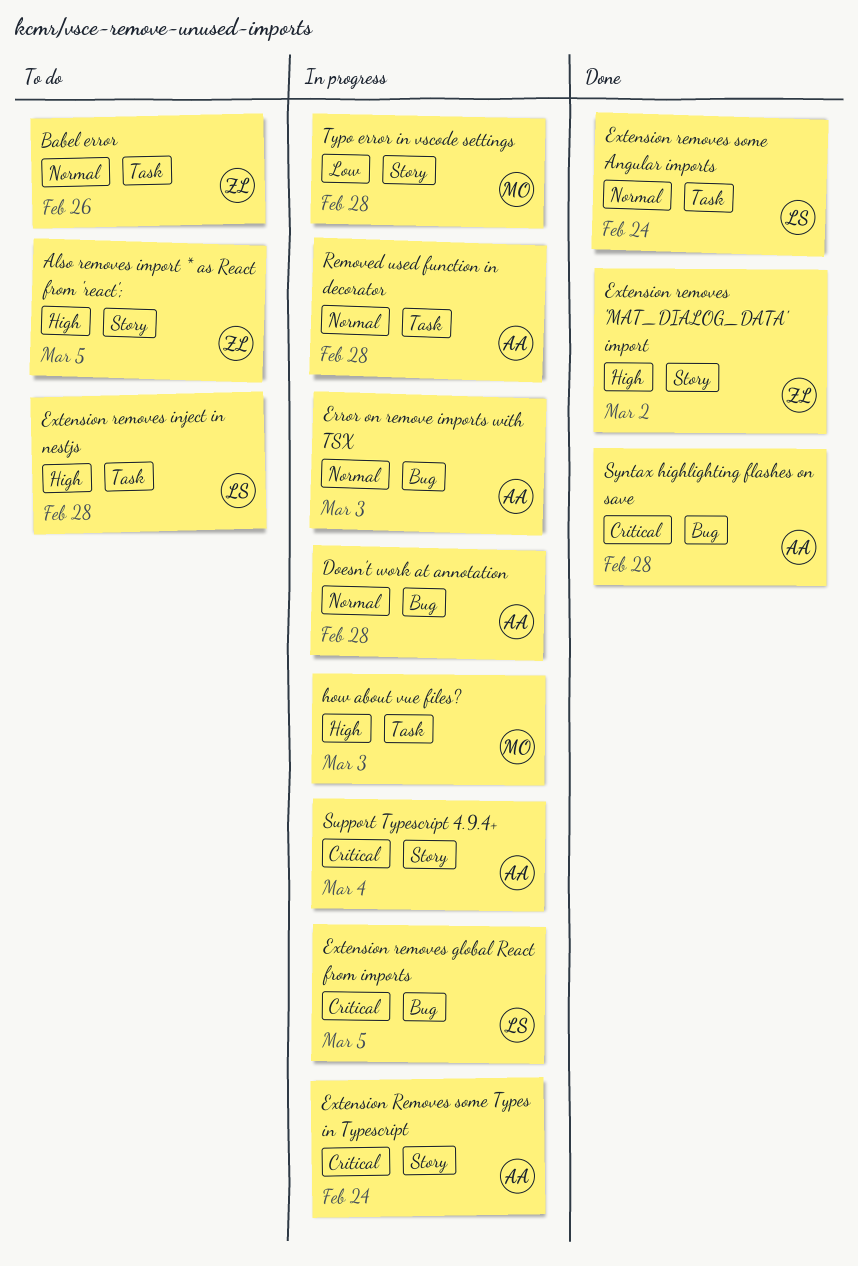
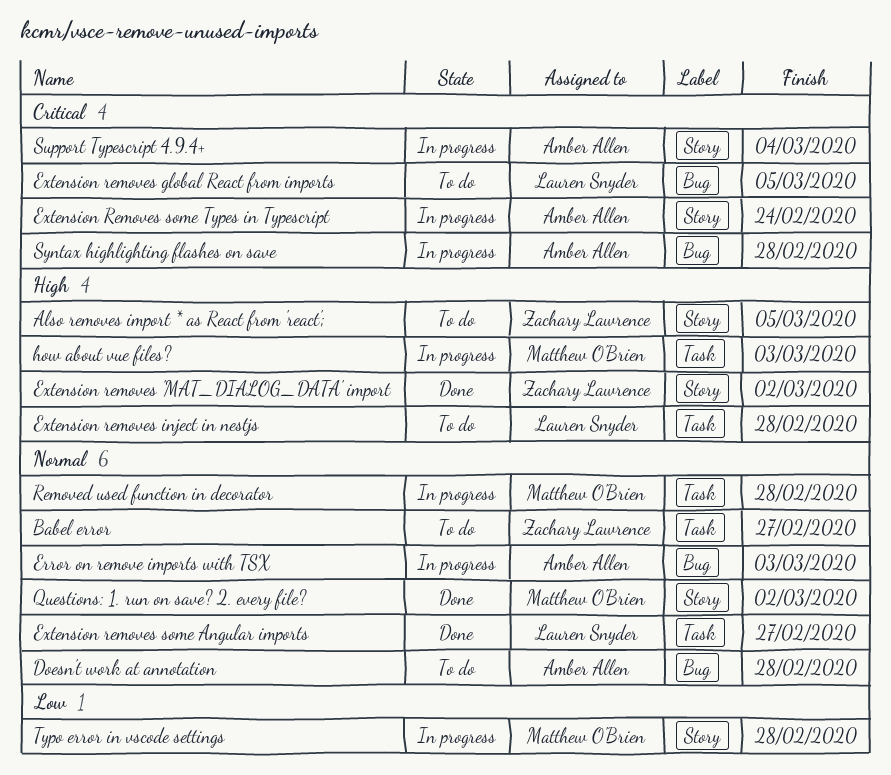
Babel error, due: Feb 26 -> Feb 27
Doesn't work at annotation, status: In progress -> To do
Extension removes global React from imports, status: In progress -> To do
Extension removes some Angular imports, due: Feb 24 -> Feb 27
Questions: 1. run on save? 2. every file?: none -> present
Removed used function in decorator, owner: Amber Allen -> Matthew O'Brien
Syntax highlighting flashes on save, status: Done -> In progress

